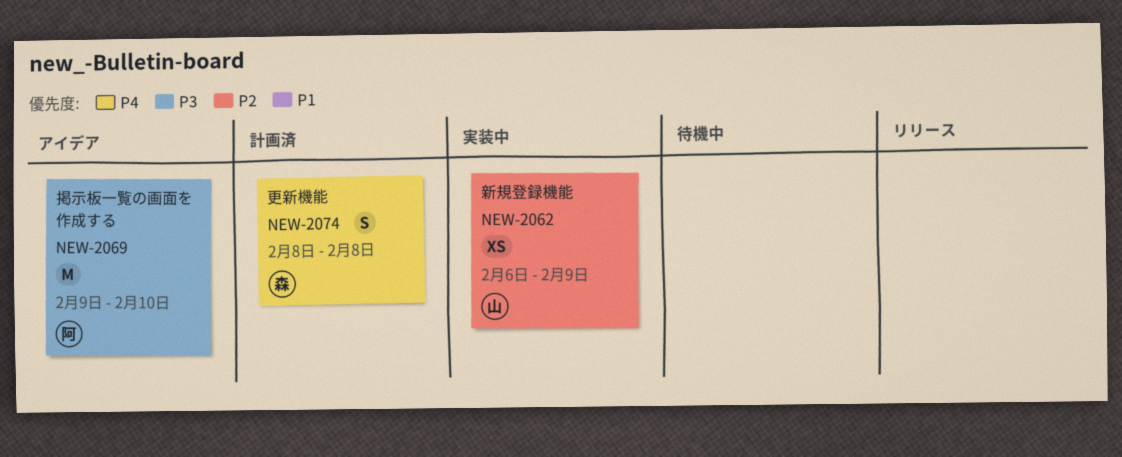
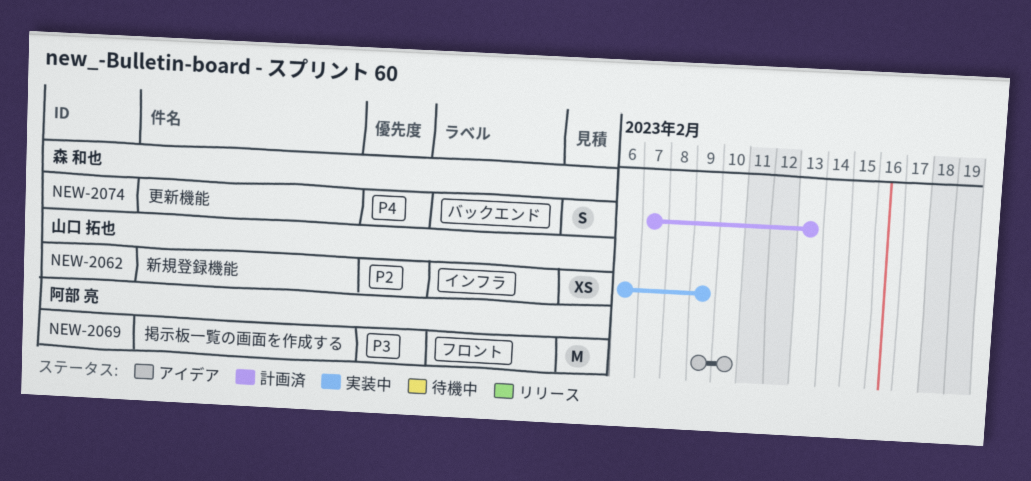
NEW-2074, start: Feb 8 -> Feb 7
NEW-2074, due: Feb 8 -> Feb 13

